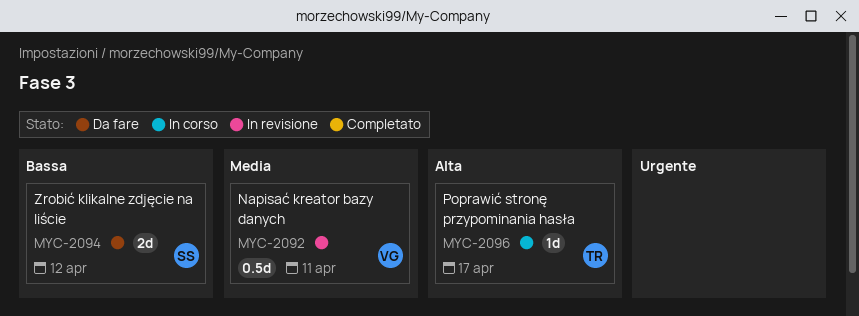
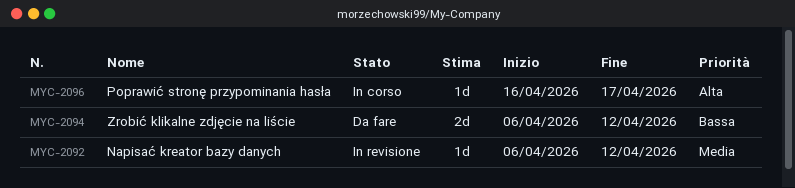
MYC-2092, estimate: 0.5d -> 1d
MYC-2092, due: Apr 11 -> Apr 12

